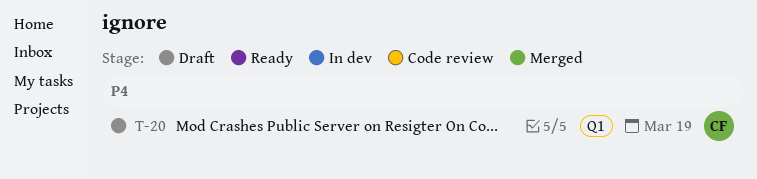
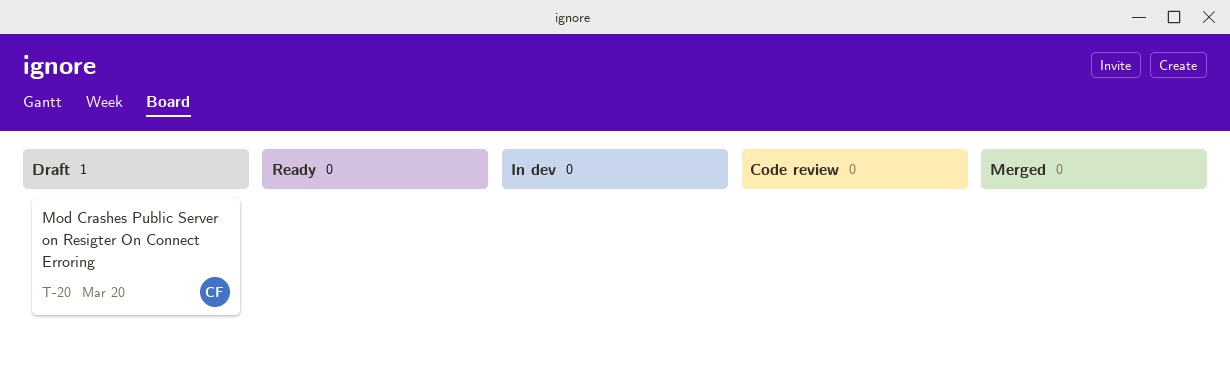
T-20, due: Mar 19 -> Mar 20

